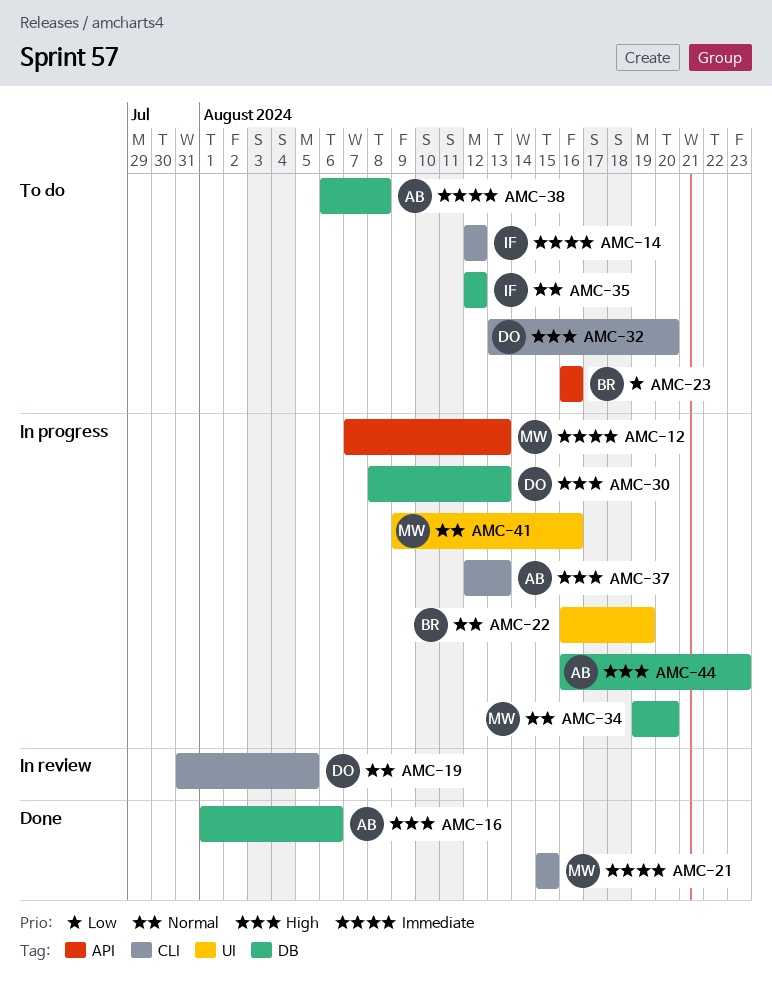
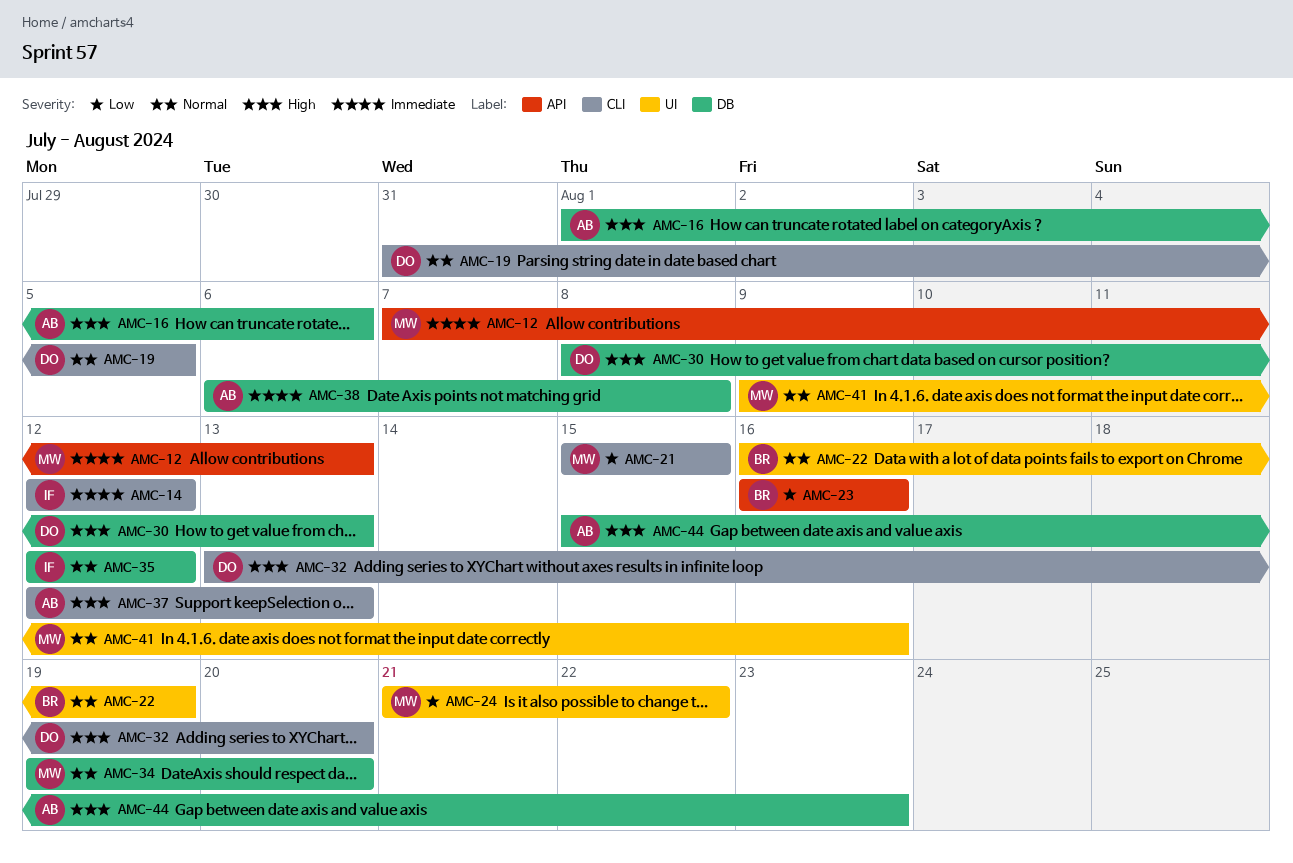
AMC-21, priority: Immediate -> Low
AMC-24: none -> present
AMC-44, start: Aug 16 -> Aug 15

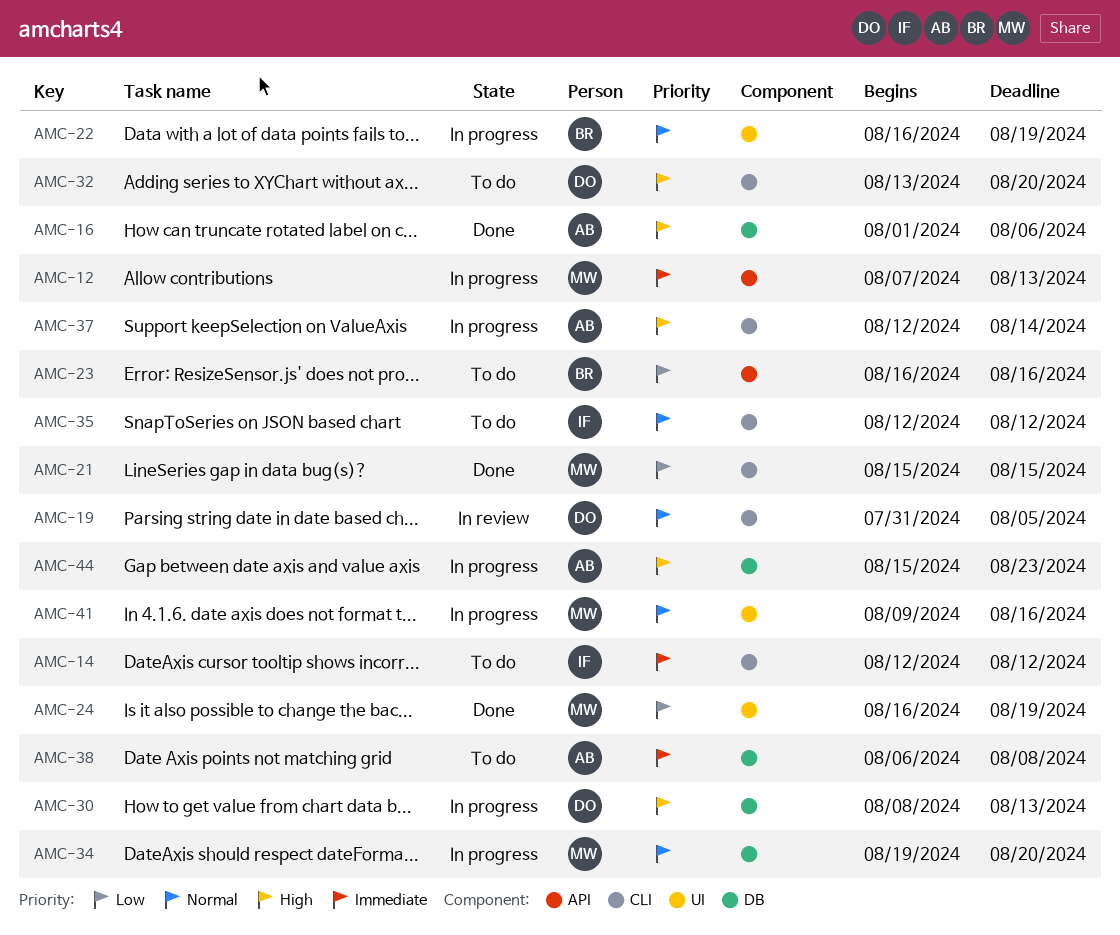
AMC-24, start: Aug 21 -> Aug 16
AMC-24, due: Aug 22 -> Aug 19
AMC-35, label: DB -> CLI
AMC-37, due: Aug 13 -> Aug 14

